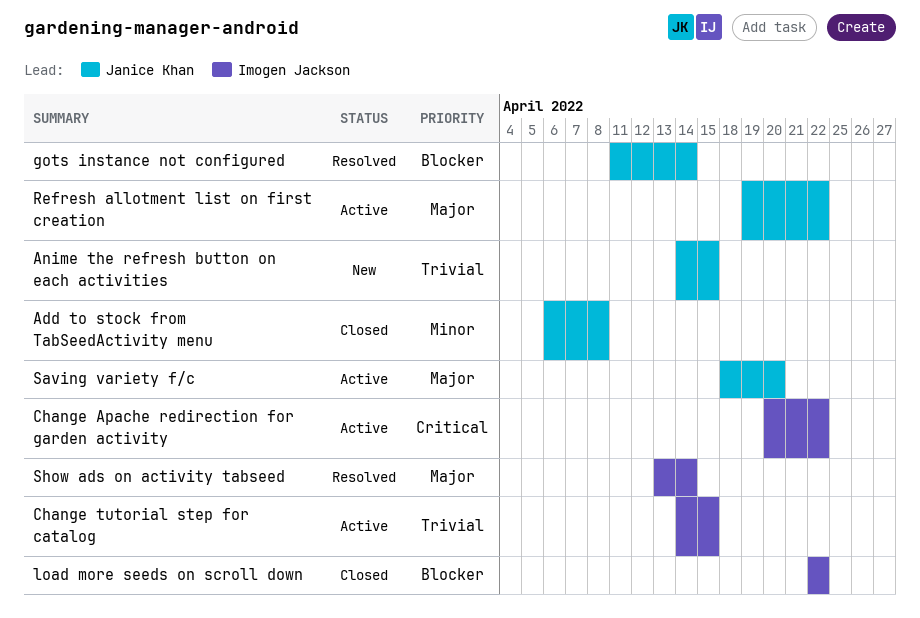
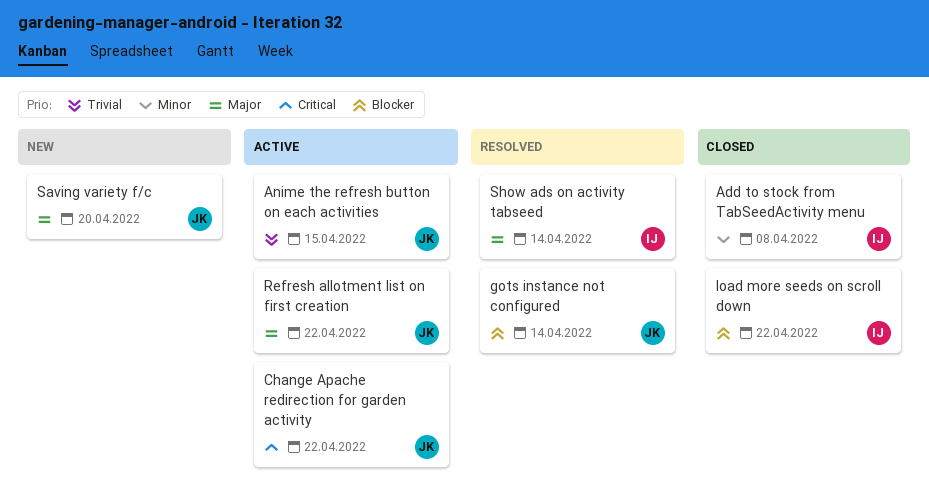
Add to stock from TabSeedActivity menu, owner: Janice Khan -> Imogen Jackson
Anime the refresh button on each activities, status: New -> Active
Change Apache redirection for garden activity, owner: Imogen Jackson -> Janice Khan
Change tutorial step for catalog: present -> none
Saving variety f/c, status: Active -> New

